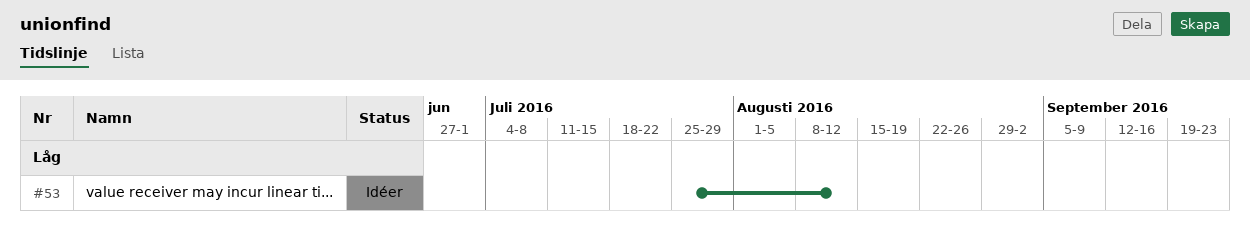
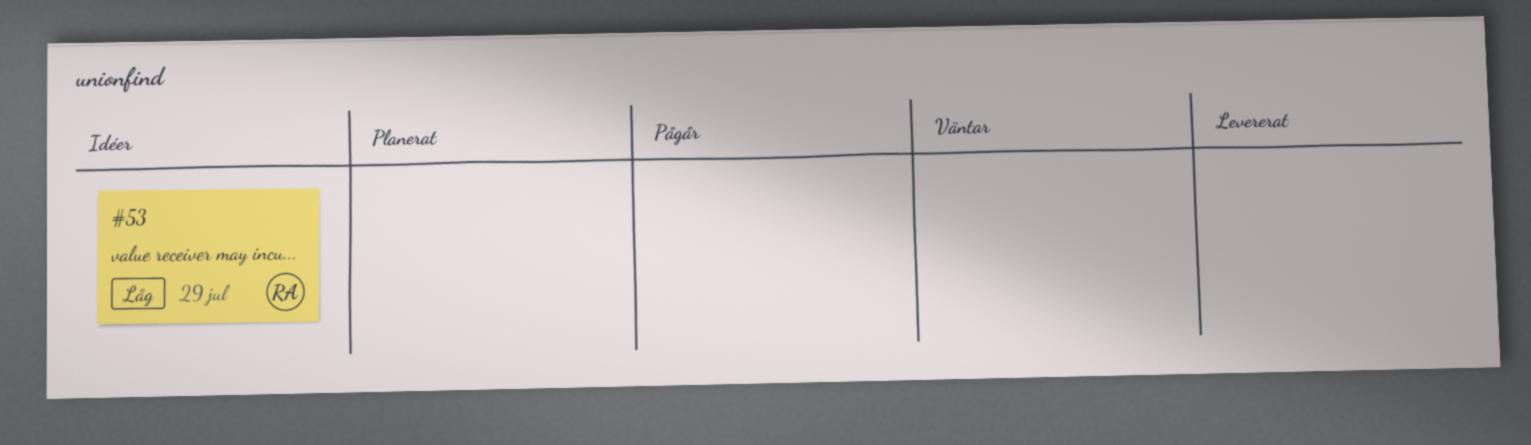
#53, due: Aug 12 -> Jul 29

